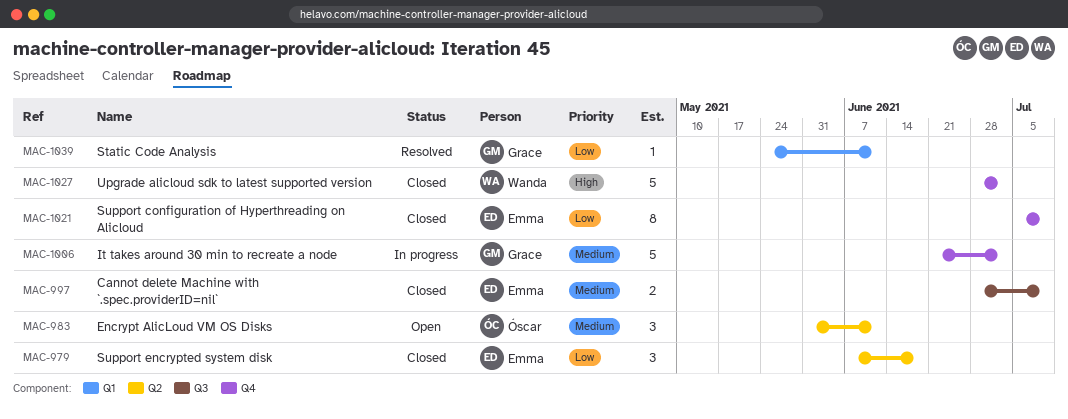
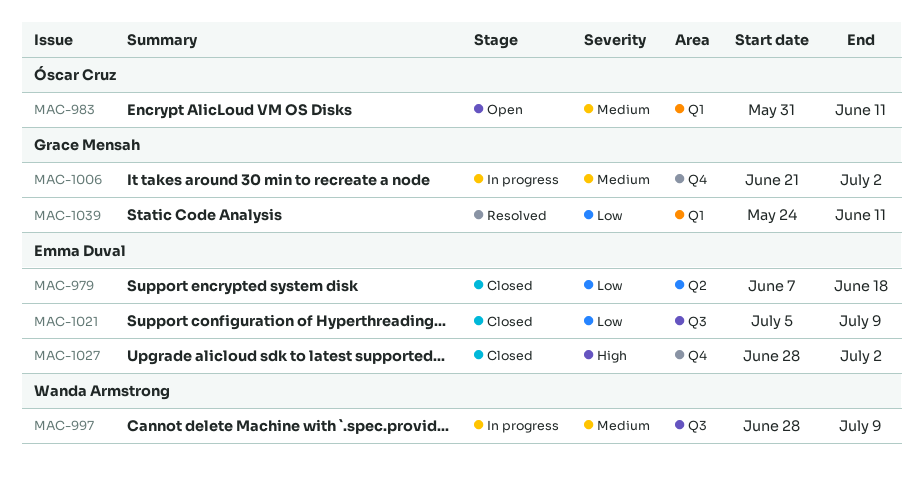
MAC-983, label: Q2 -> Q1
MAC-997, status: Closed -> In progress
MAC-997, owner: Emma Duval -> Wanda Armstrong
MAC-1021, label: Q4 -> Q3
MAC-1027, owner: Wanda Armstrong -> Emma Duval

